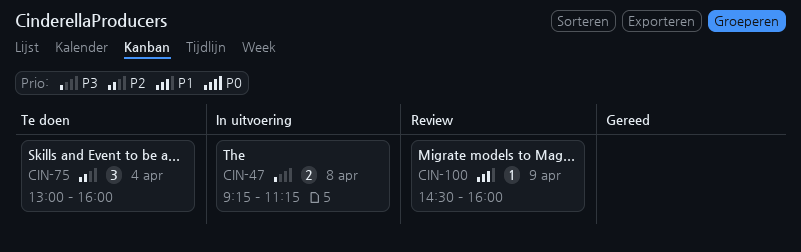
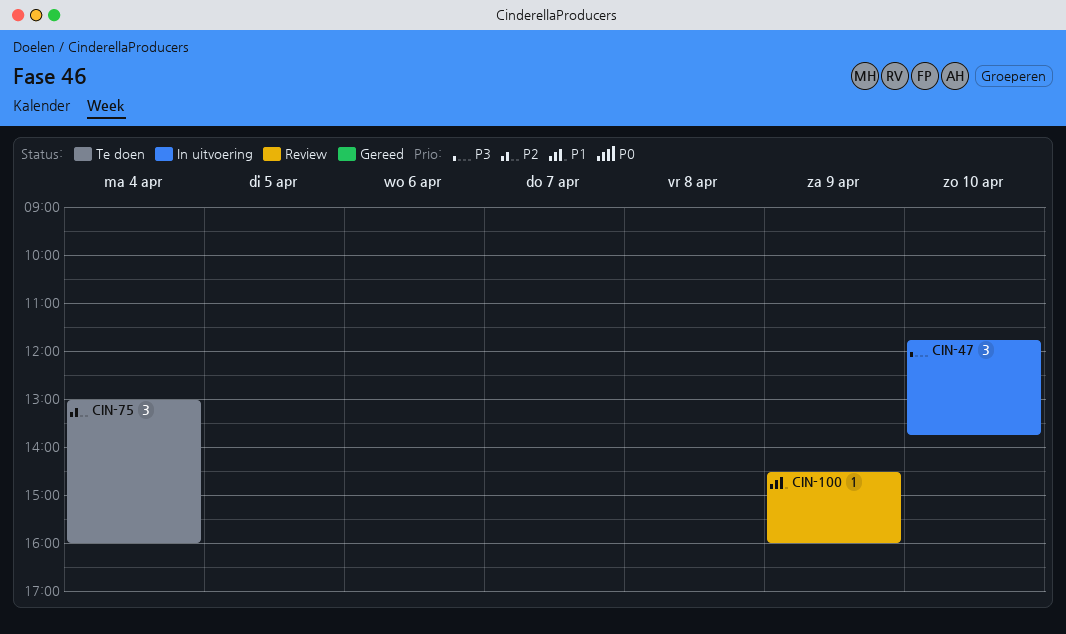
CIN-47, estimate: 2 -> 3
CIN-47, day: Apr 8 -> Apr 10
CIN-47, begins: 09:15 -> 11:45
CIN-47, ends: 11:15 -> 13:45

